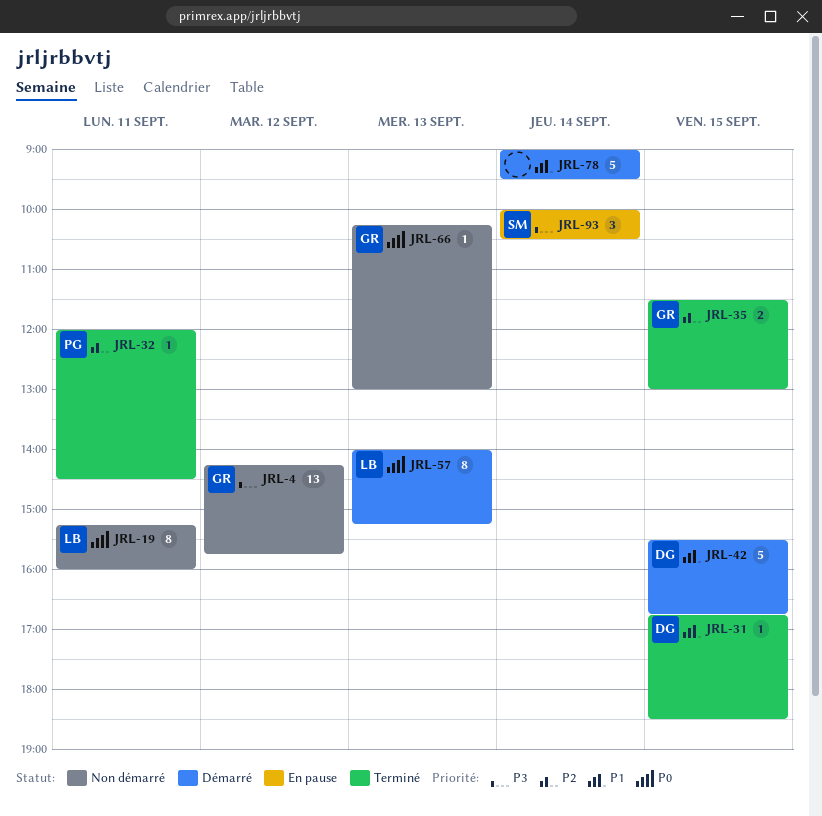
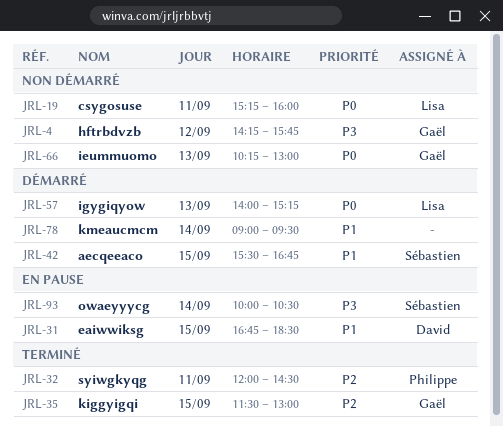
JRL-31, status: Terminé -> En pause
JRL-42, owner: David -> Sébastien

